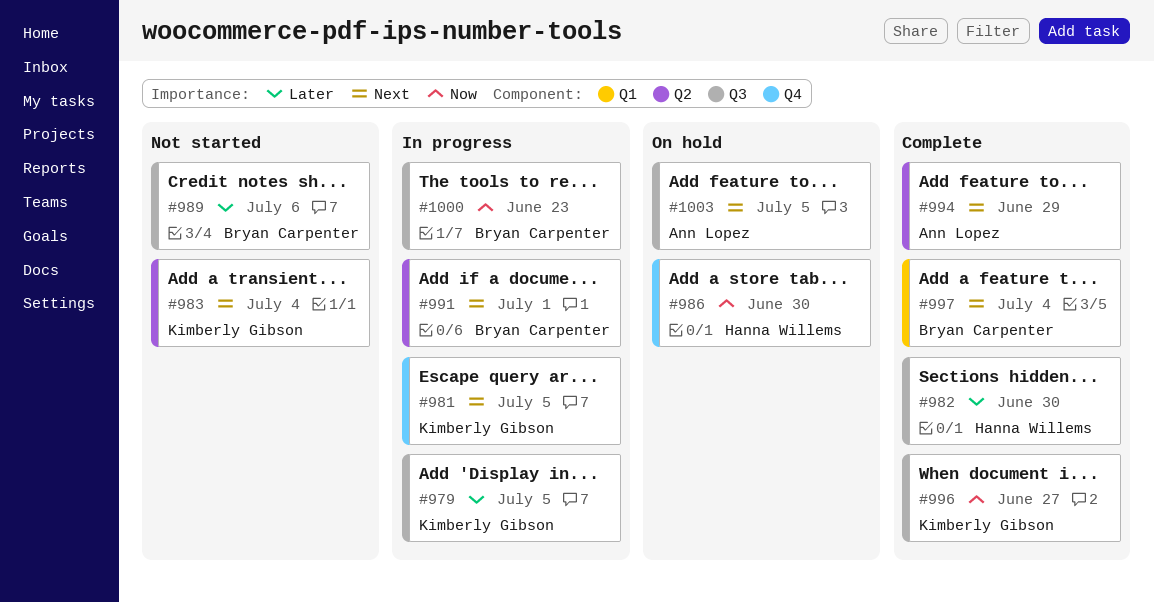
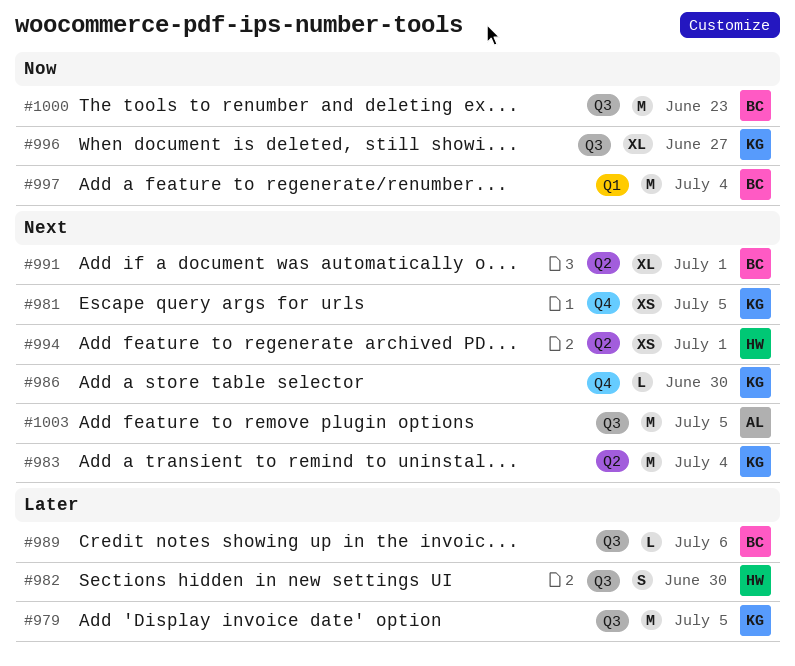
#986, owner: Hanna Willems -> Kimberly Gibson
#986, priority: Now -> Next
#994, owner: Ann Lopez -> Hanna Willems
#994, due: Jun 29 -> Jul 1
#997, priority: Next -> Now

